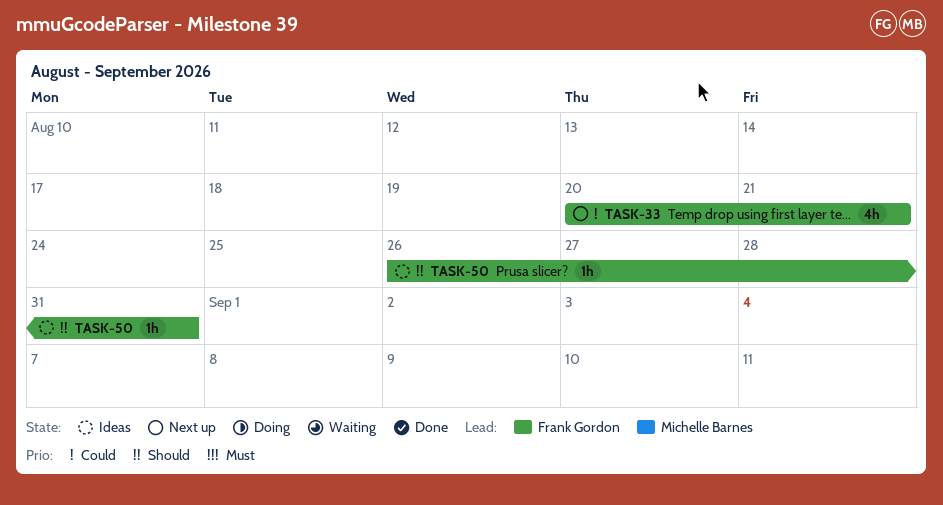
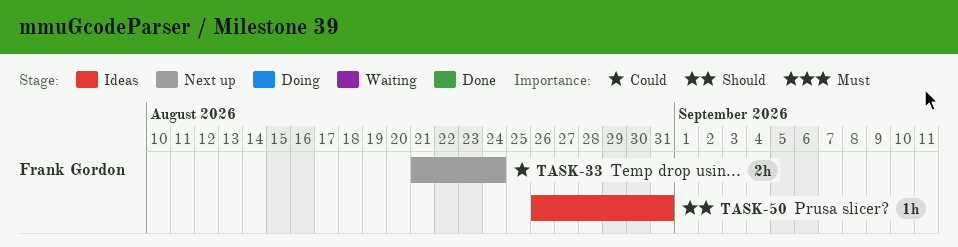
TASK-33, estimate: 4h -> 2h
TASK-33, start: Aug 20 -> Aug 21
TASK-33, due: Aug 21 -> Aug 24

